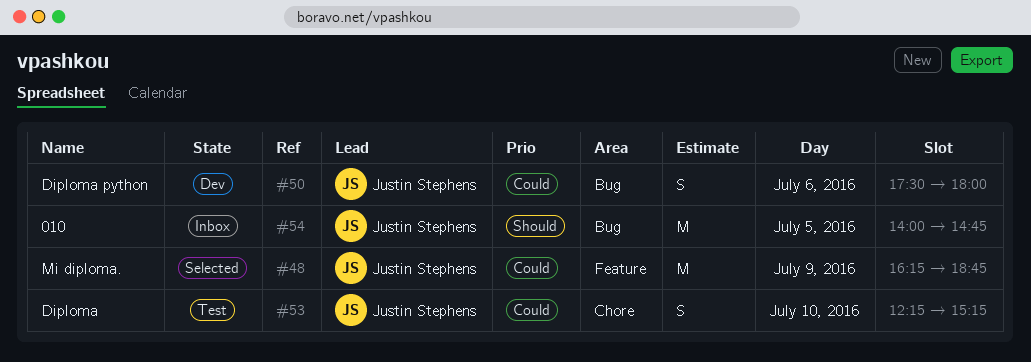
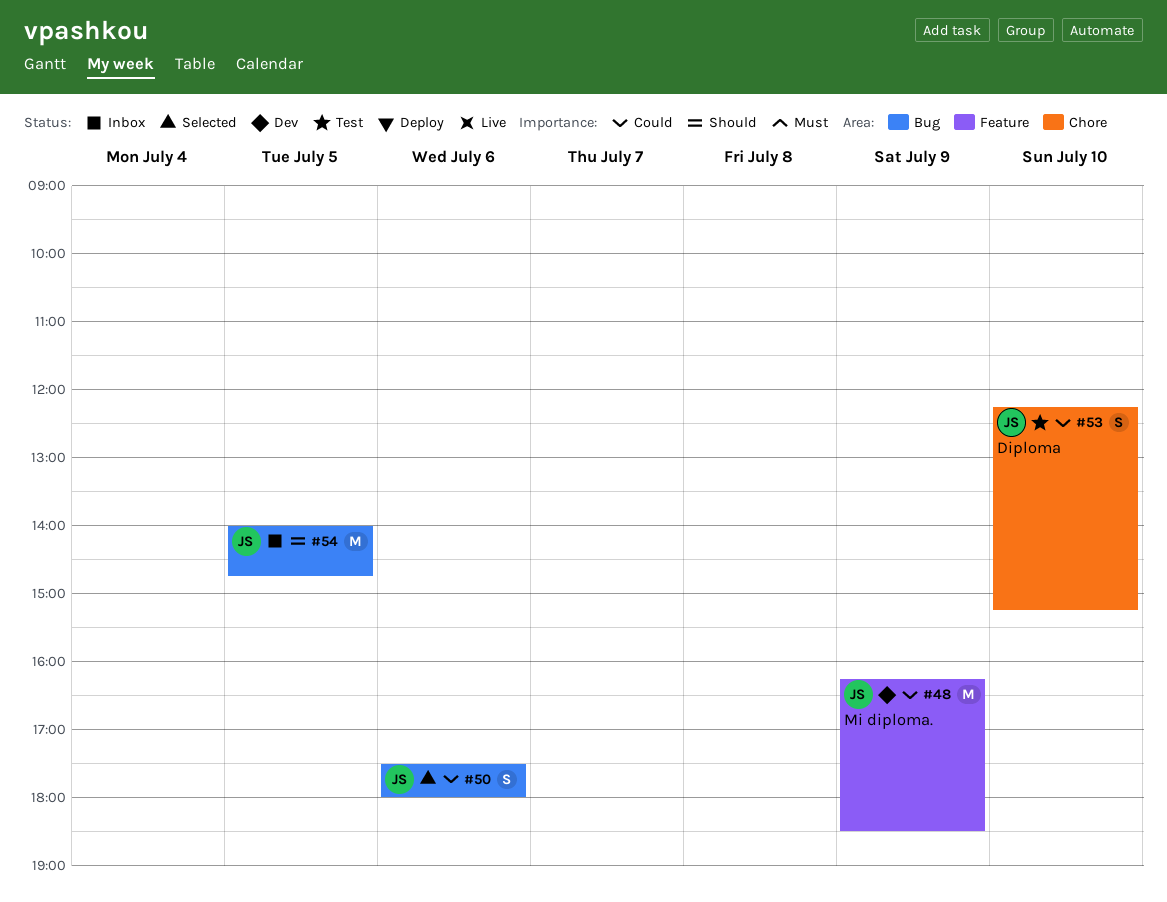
#48, status: Selected -> Dev
#48, ends: 18:45 -> 18:30
#50, status: Dev -> Selected

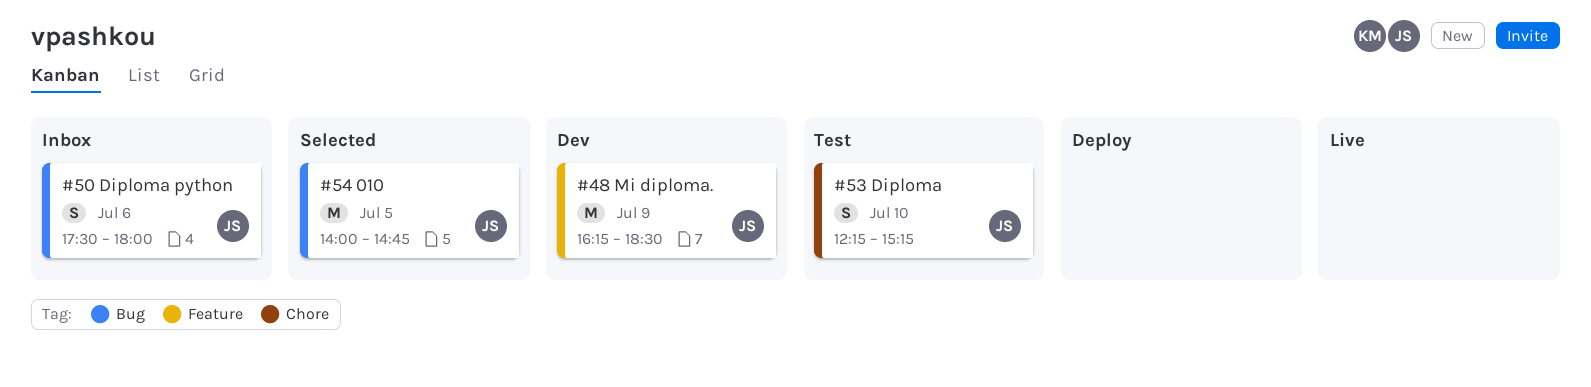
#50, status: Selected -> Inbox
#54, status: Inbox -> Selected

